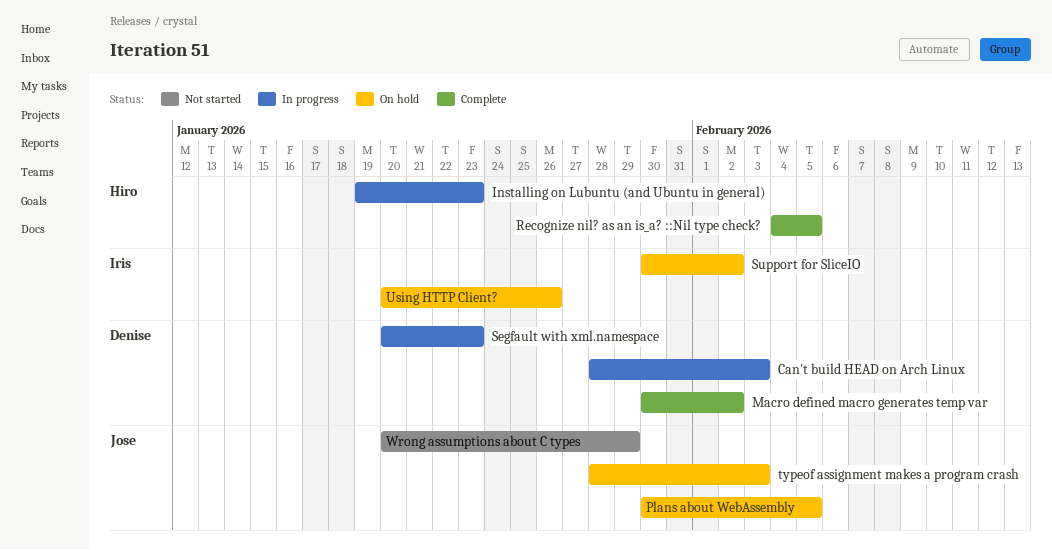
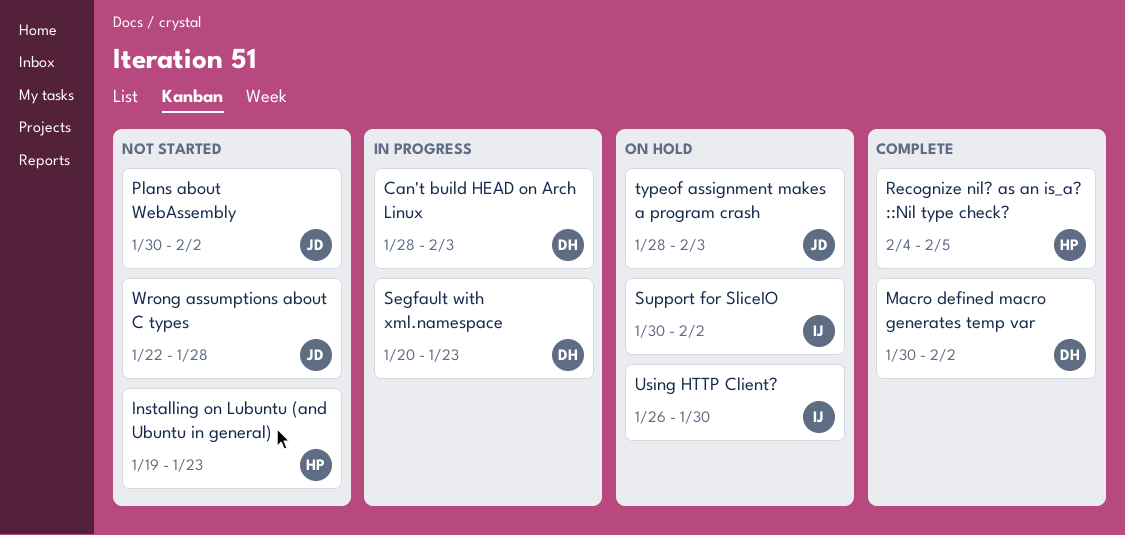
Installing on Lubuntu (and Ubuntu in general), status: In progress -> Not started
Plans about WebAssembly, status: On hold -> Not started
Plans about WebAssembly, due: Feb 5 -> Feb 2
Using HTTP Client?, start: Jan 20 -> Jan 26
Using HTTP Client?, due: Jan 26 -> Jan 30
Wrong assumptions about C types, start: Jan 20 -> Jan 22
Wrong assumptions about C types, due: Jan 29 -> Jan 28

